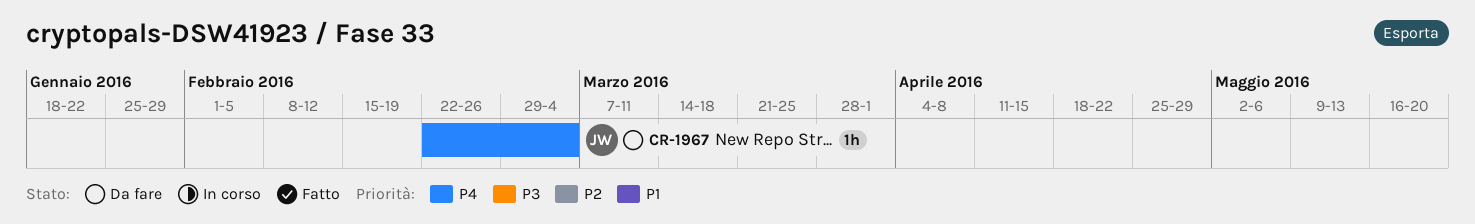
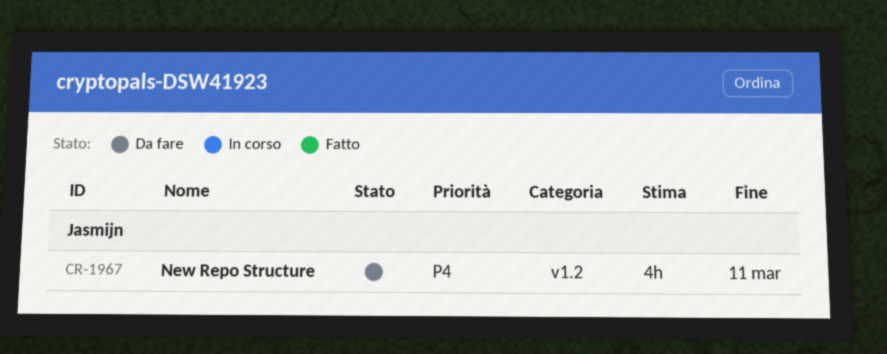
CR-1967, estimate: 1h -> 4h
CR-1967, due: Mar 4 -> Mar 11

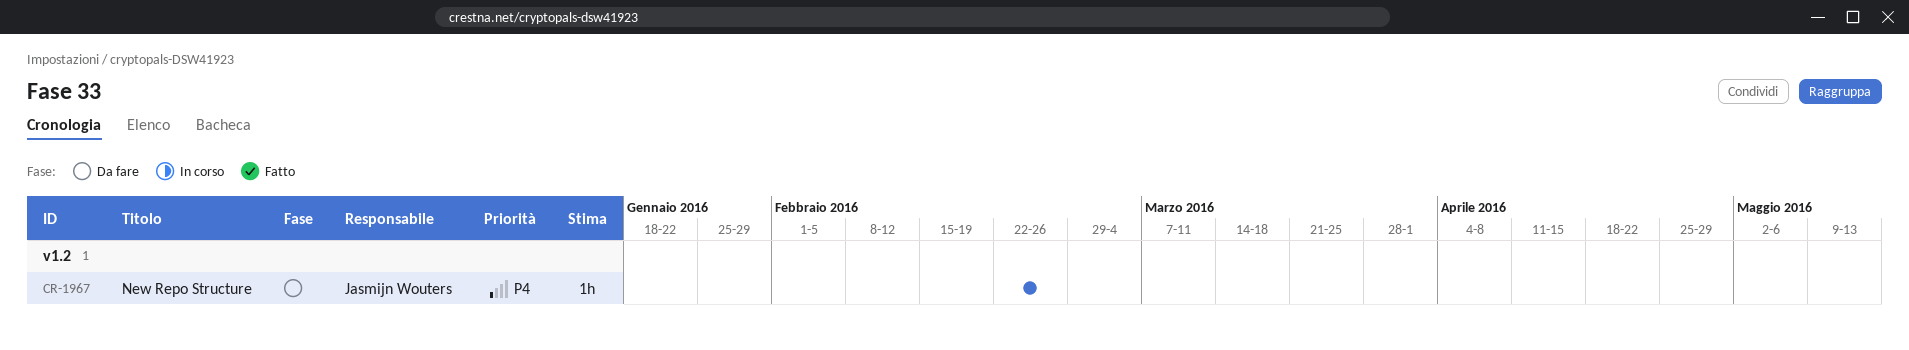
CR-1967, estimate: 4h -> 1h
CR-1967, due: Mar 11 -> Feb 26

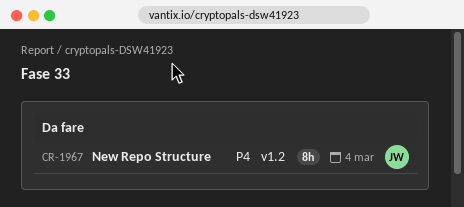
CR-1967, estimate: 1h -> 8h
CR-1967, due: Feb 26 -> Mar 4

